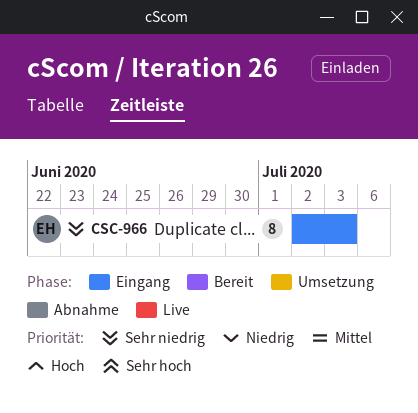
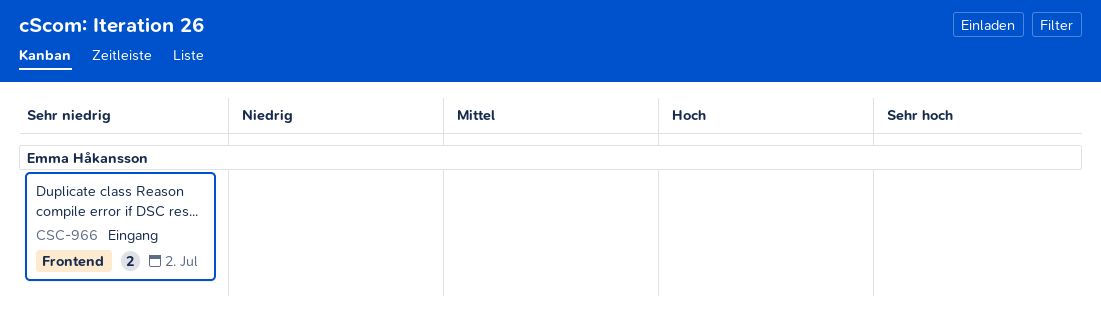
CSC-966, estimate: 8 -> 2
CSC-966, due: Jul 3 -> Jul 2

